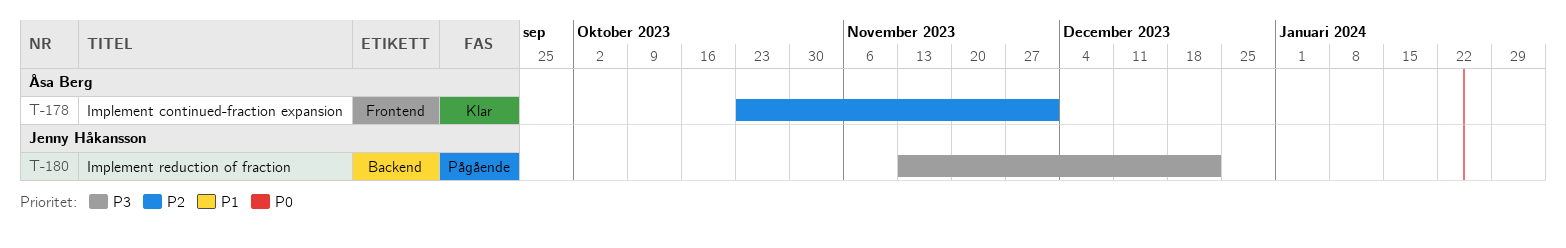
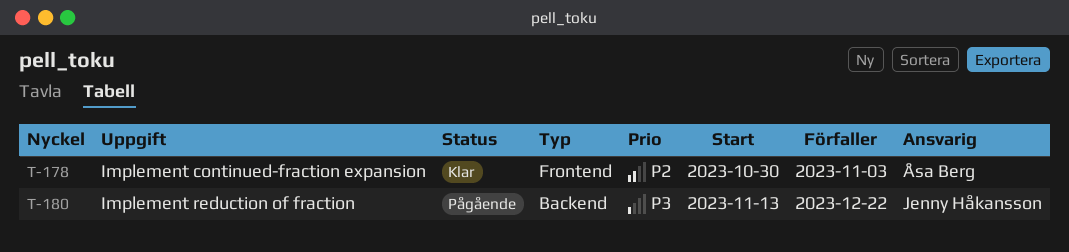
T-178, start: Oct 23 -> Oct 30
T-178, due: Dec 1 -> Nov 3

